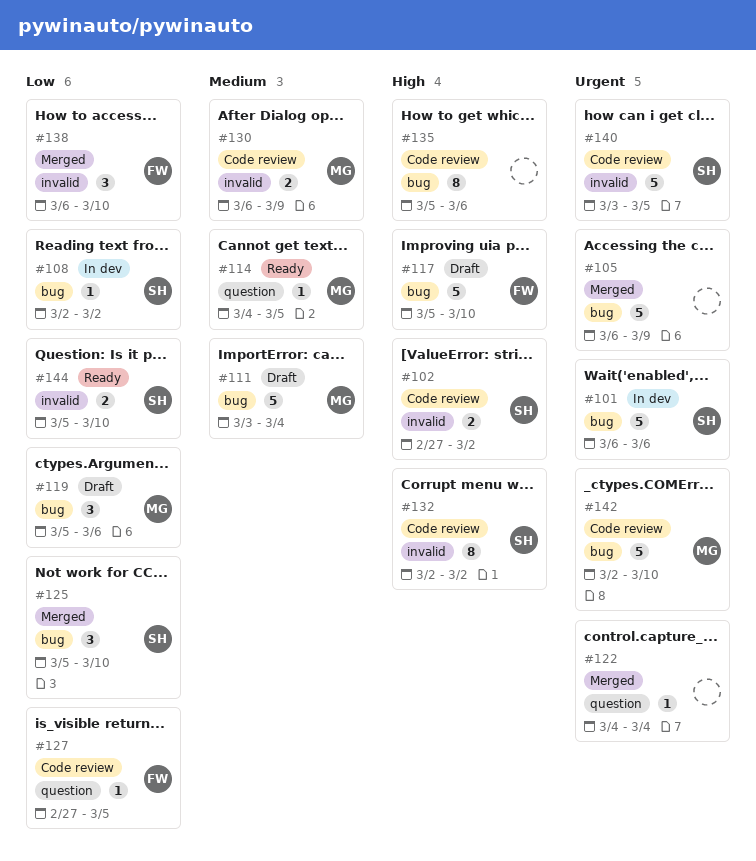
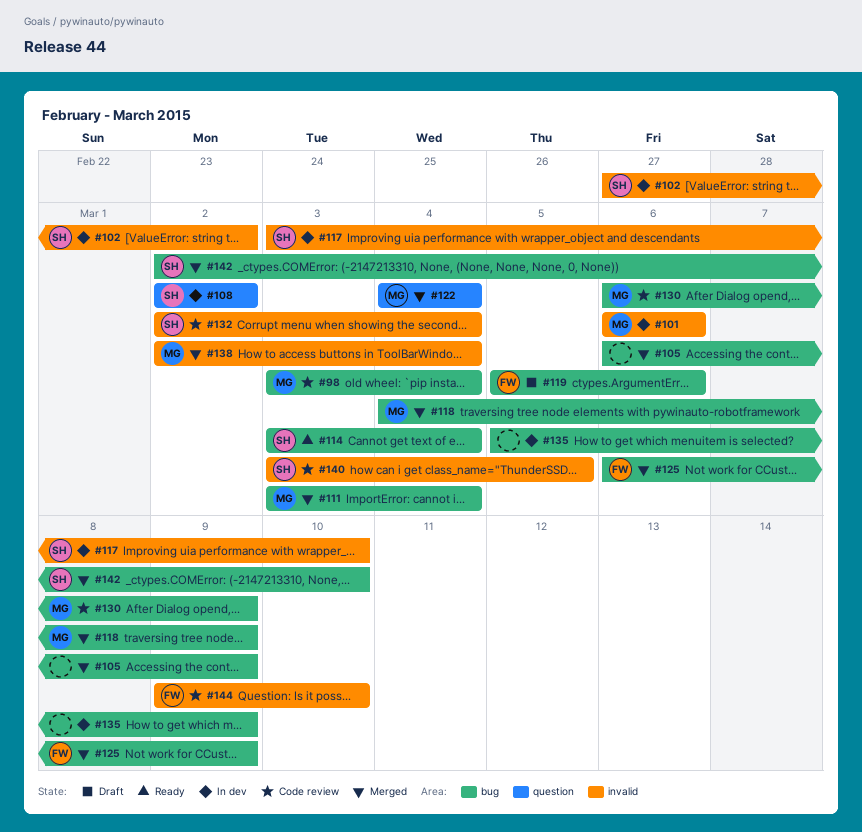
#98: none -> present
#101, owner: SH -> MG
#101, label: bug -> invalid
#102, status: Code review -> In dev
#108, label: bug -> question
#111, status: Draft -> Merged
#114, owner: MG -> SH
#114, label: question -> bug
#114, start: Mar 4 -> Mar 3
#114, due: Mar 5 -> Mar 4
#117, status: Draft -> In dev
#117, owner: FW -> SH
#117, label: bug -> invalid
#117, start: Mar 5 -> Mar 3
#118: none -> present
#119, owner: MG -> FW
#122, owner: none -> MG
#125, owner: SH -> FW
#125, start: Mar 5 -> Mar 6
#125, due: Mar 10 -> Mar 9
#127: present -> none
#130, label: invalid -> bug
#132, due: Mar 2 -> Mar 4
#135, status: Code review -> In dev
#135, due: Mar 6 -> Mar 9
#138, owner: FW -> MG
#138, start: Mar 6 -> Mar 2
#138, due: Mar 10 -> Mar 4
#142, status: Code review -> Merged
#142, owner: MG -> SH
#144, status: Ready -> Code review
#144, owner: SH -> FW
#144, start: Mar 5 -> Mar 9

